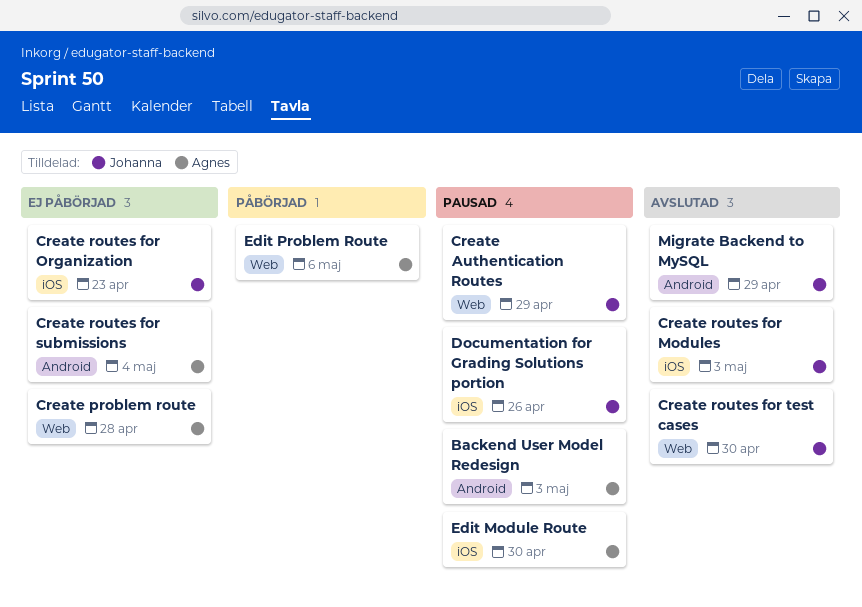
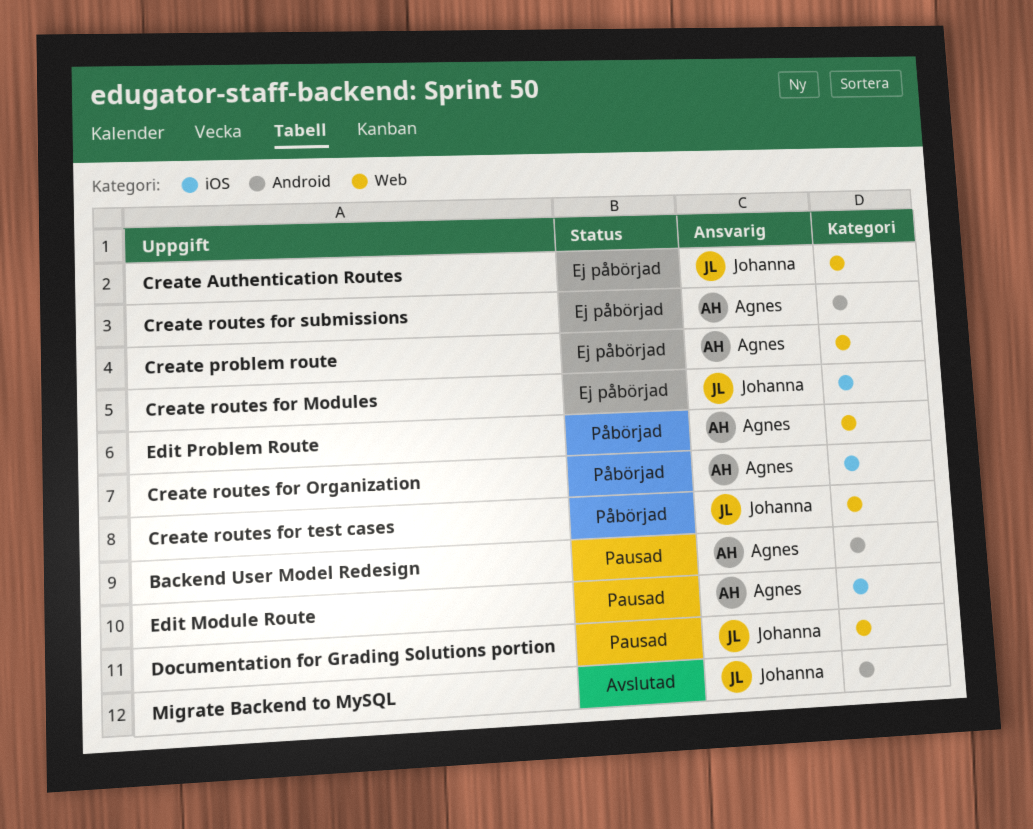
Create Authentication Routes, status: Pausad -> Ej påbörjad
Create routes for Modules, status: Avslutad -> Ej påbörjad
Create routes for Organization, status: Ej påbörjad -> Påbörjad
Create routes for Organization, owner: Johanna -> Agnes
Create routes for test cases, status: Avslutad -> Påbörjad
Documentation for Grading Solutions portion, label: iOS -> Web

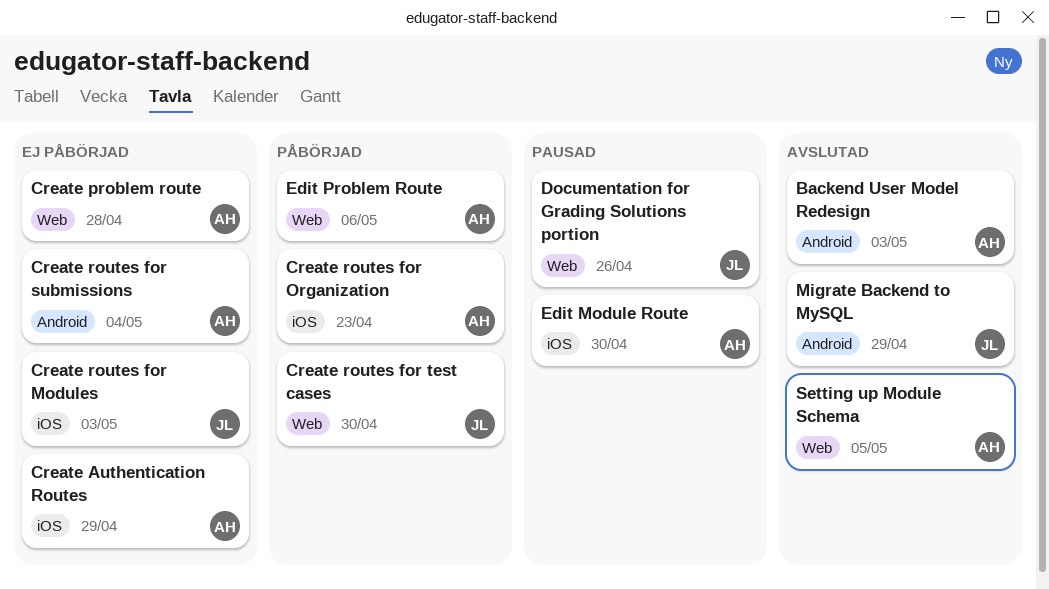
Backend User Model Redesign, status: Pausad -> Avslutad
Create Authentication Routes, owner: Johanna -> Agnes
Create Authentication Routes, label: Web -> iOS
Setting up Module Schema: none -> present

